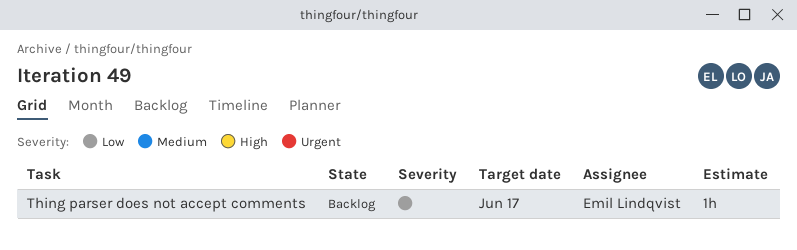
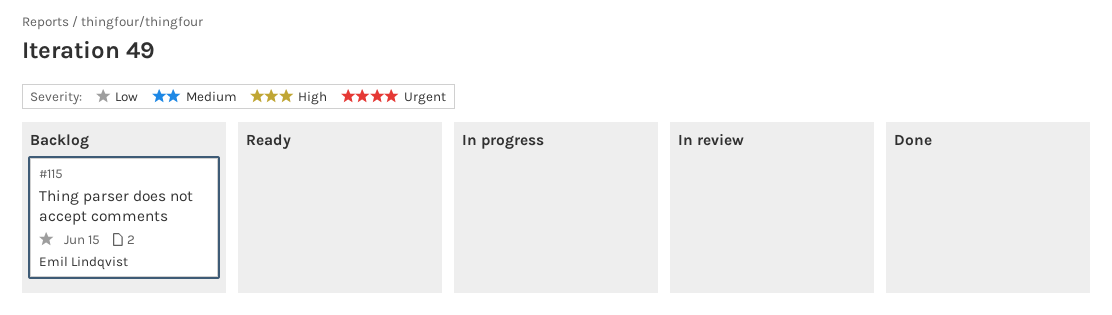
Thing parser does not accept comments, due: Jun 17 -> Jun 15

